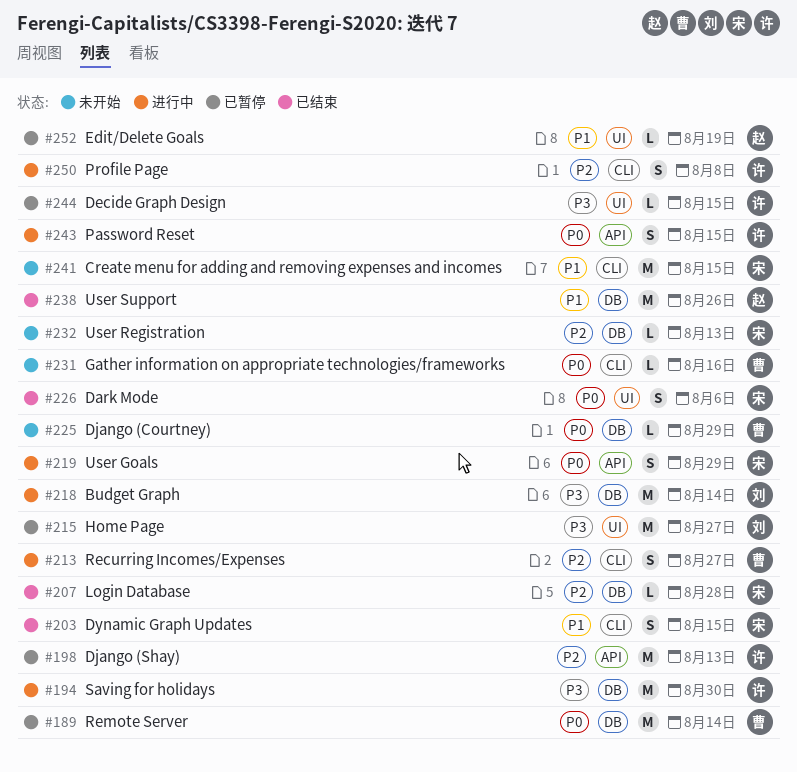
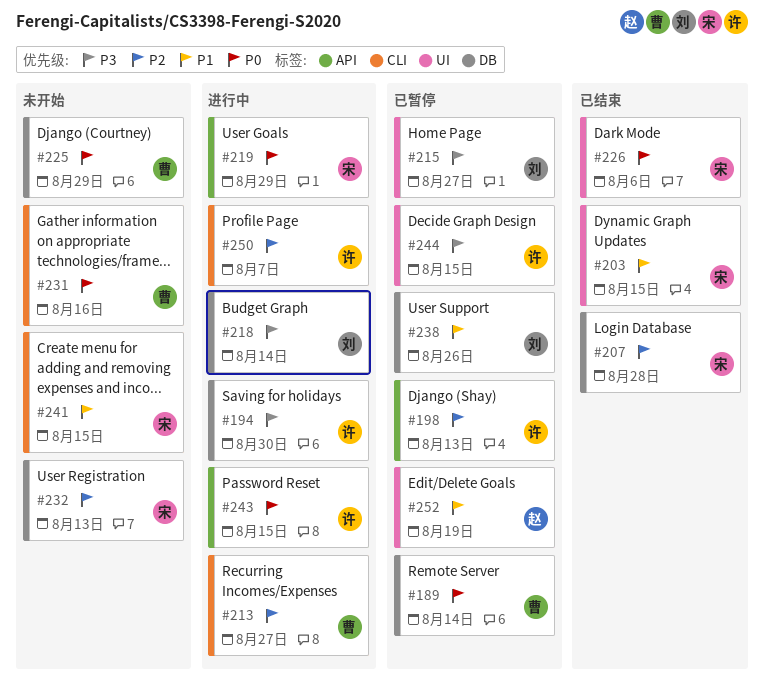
#203, label: CLI -> UI
#238, status: 已结束 -> 已暂停
#238, owner: 赵 -> 刘
#250, due: Aug 8 -> Aug 7

